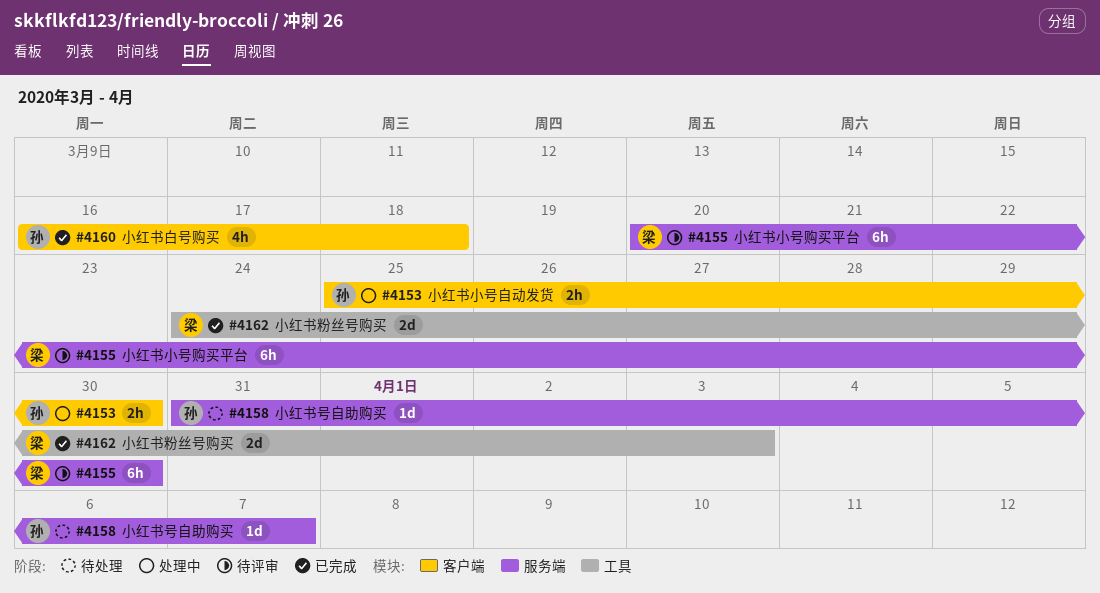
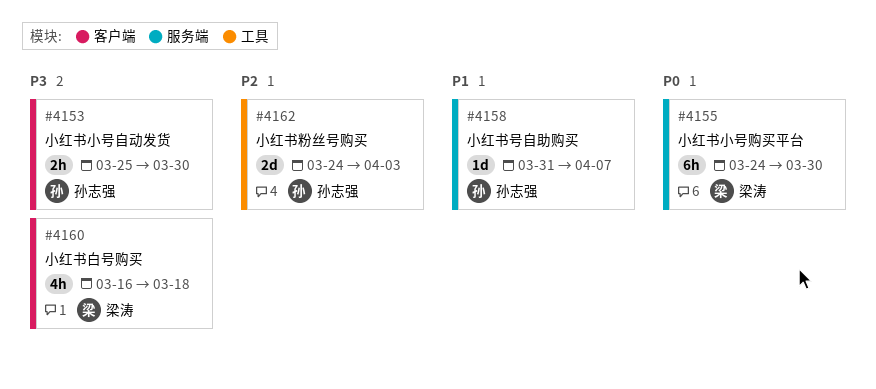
#4155, start: Mar 20 -> Mar 24
#4160, owner: 孙志强 -> 梁涛
#4162, owner: 梁涛 -> 孙志强

